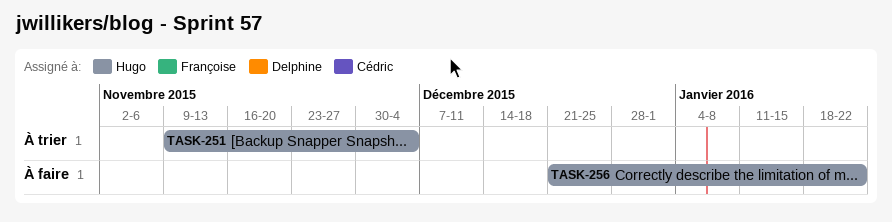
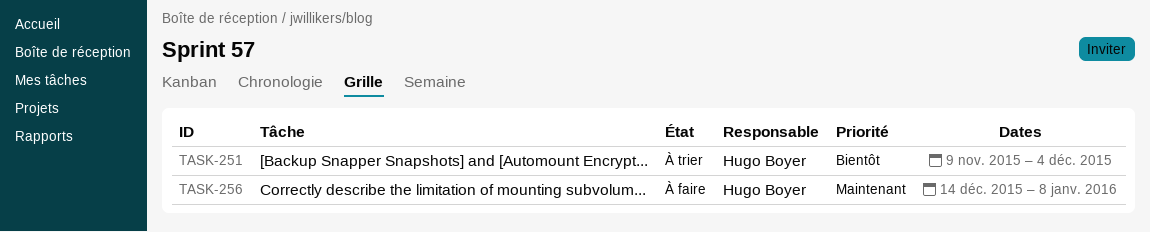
TASK-256, start: Dec 21 -> Dec 14
TASK-256, due: Jan 22 -> Jan 8

